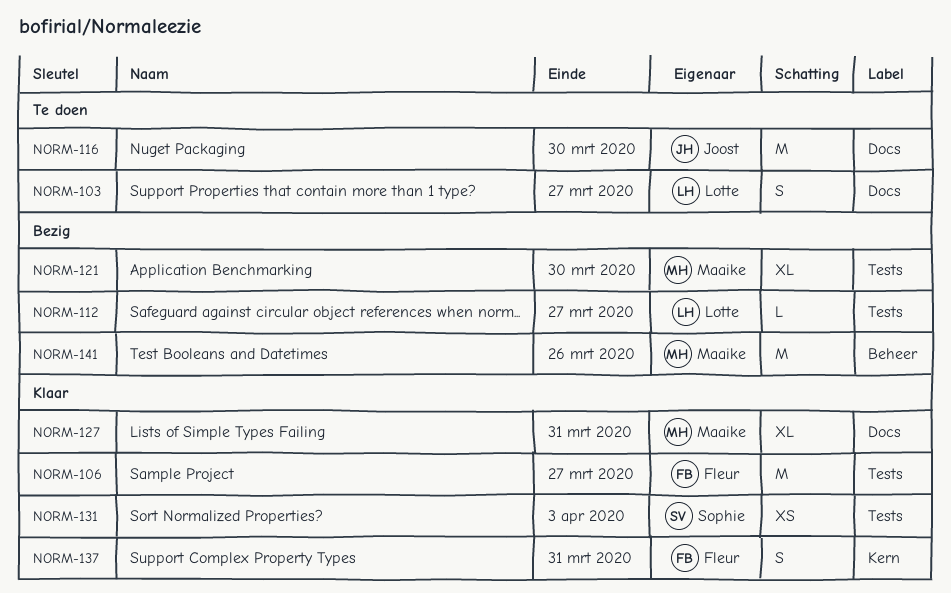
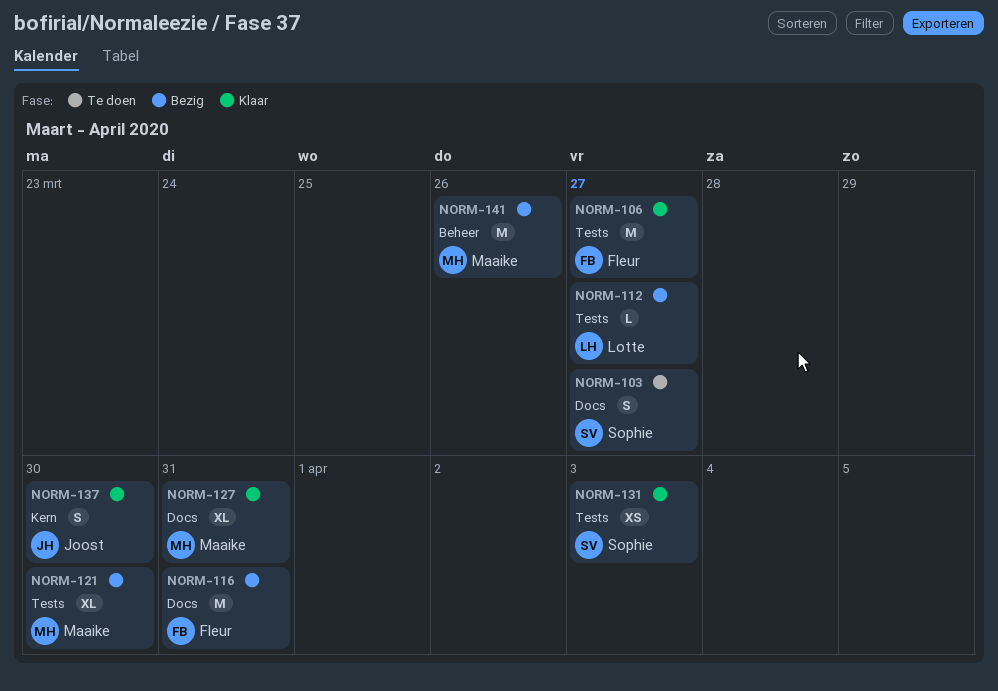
NORM-103, owner: Lotte -> Sophie
NORM-116, status: Te doen -> Bezig
NORM-116, owner: Joost -> Fleur
NORM-116, due: Mar 30 -> Mar 31
NORM-137, owner: Fleur -> Joost
NORM-137, due: Mar 31 -> Mar 30

